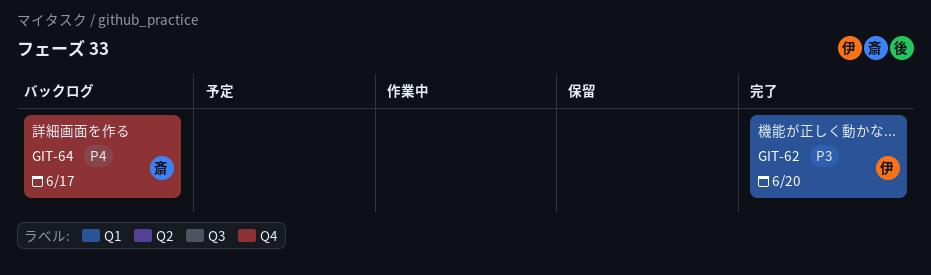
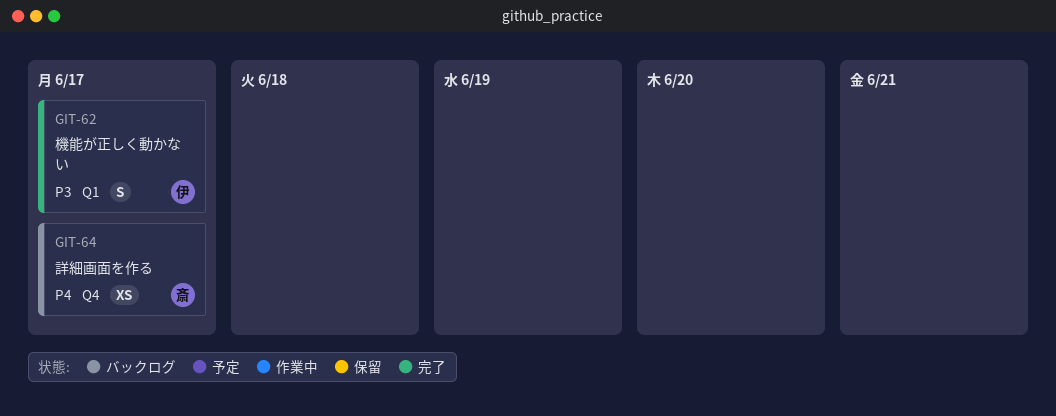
GIT-62, due: Jun 20 -> Jun 17

